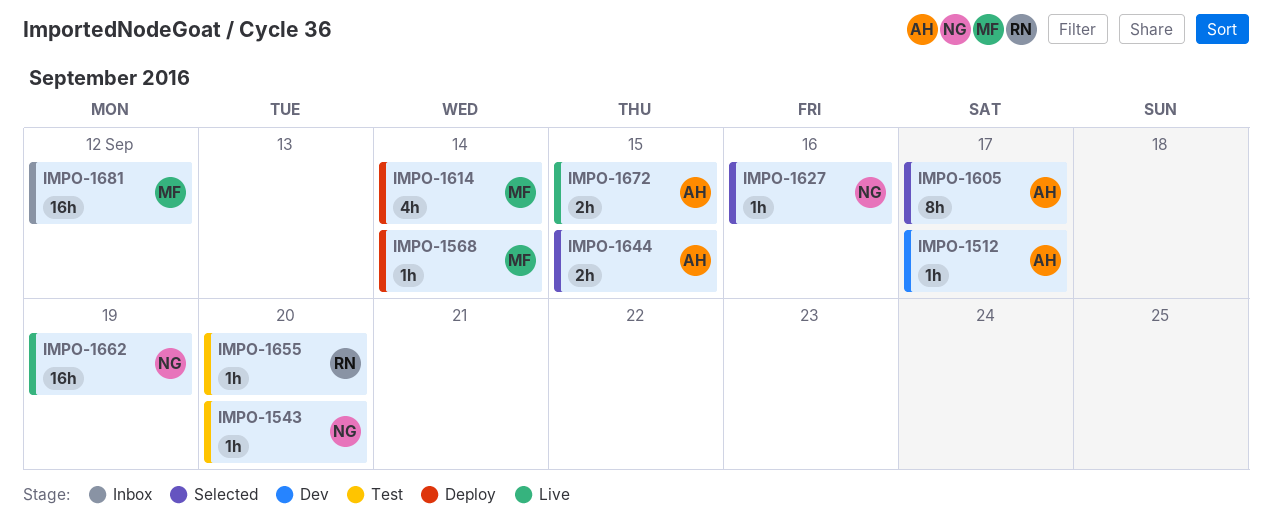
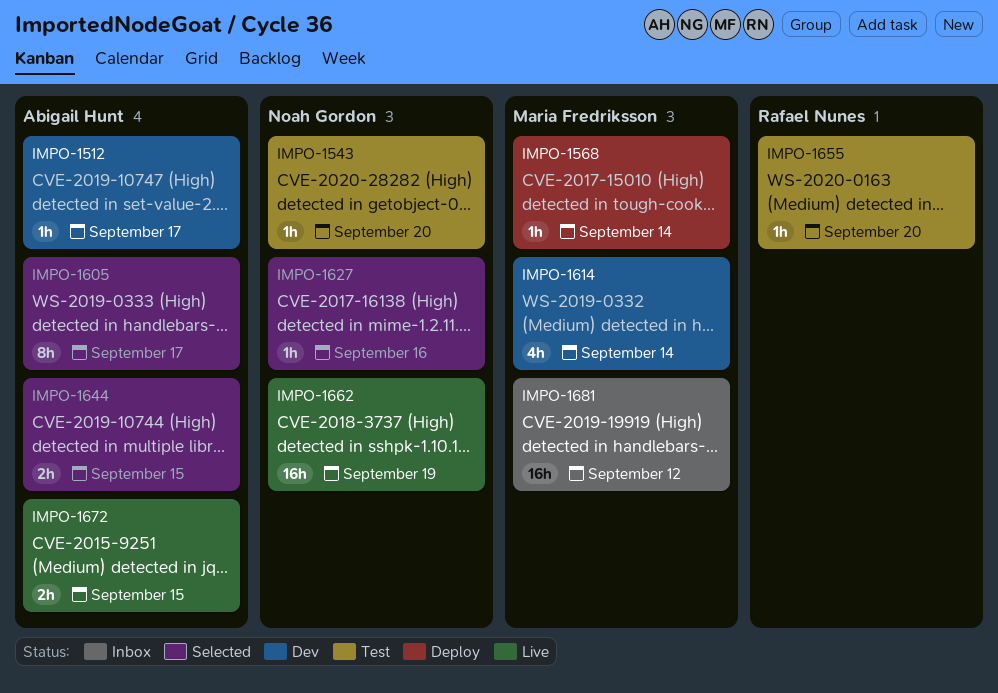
IMPO-1614, status: Deploy -> Dev

